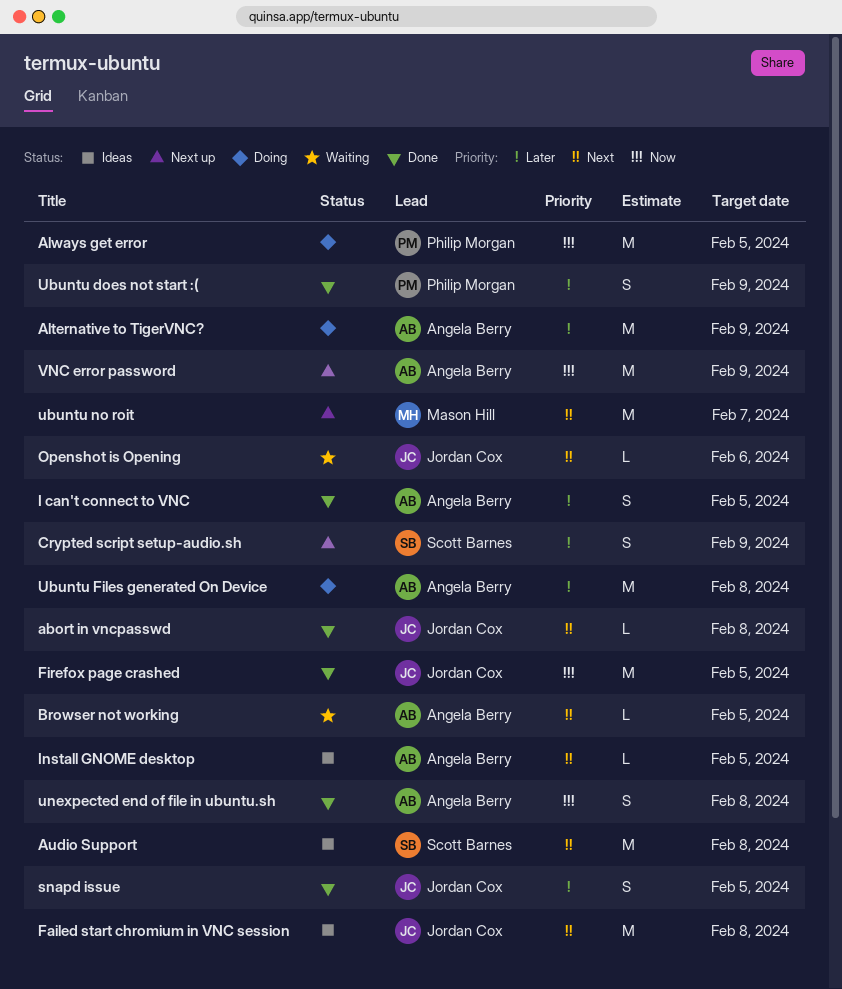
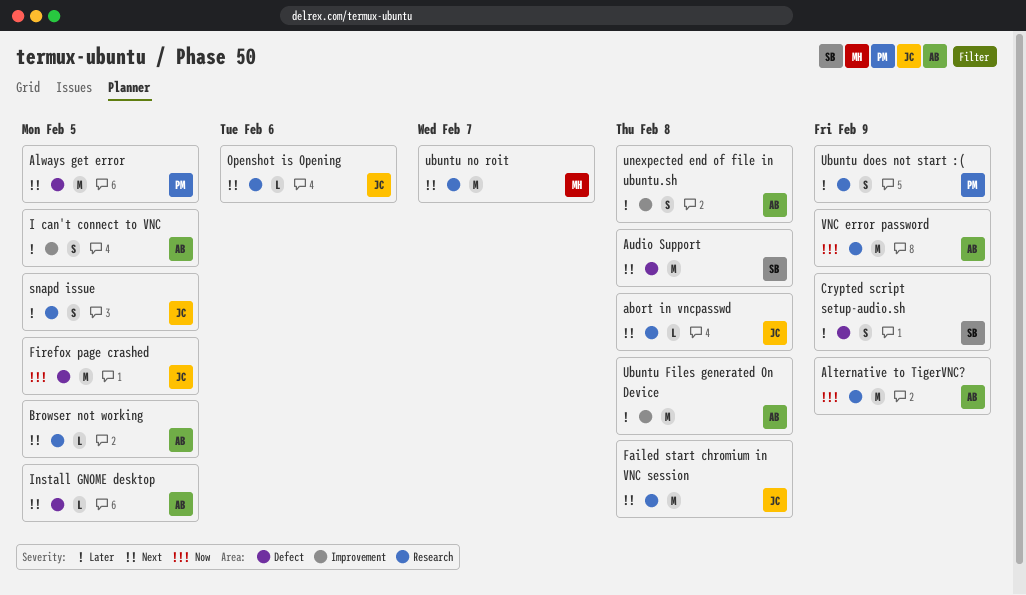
Alternative to TigerVNC?, priority: Later -> Now
Always get error, priority: Now -> Next
unexpected end of file in ubuntu.sh, priority: Now -> Later

